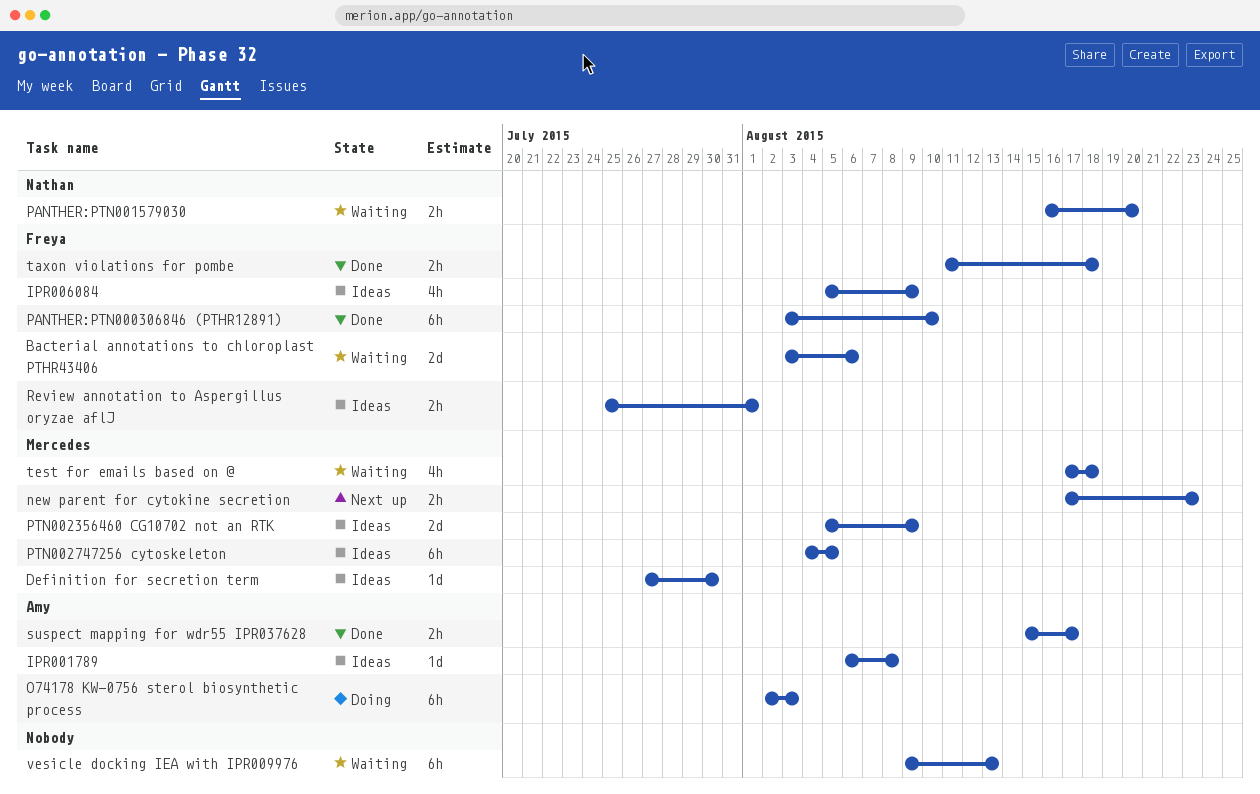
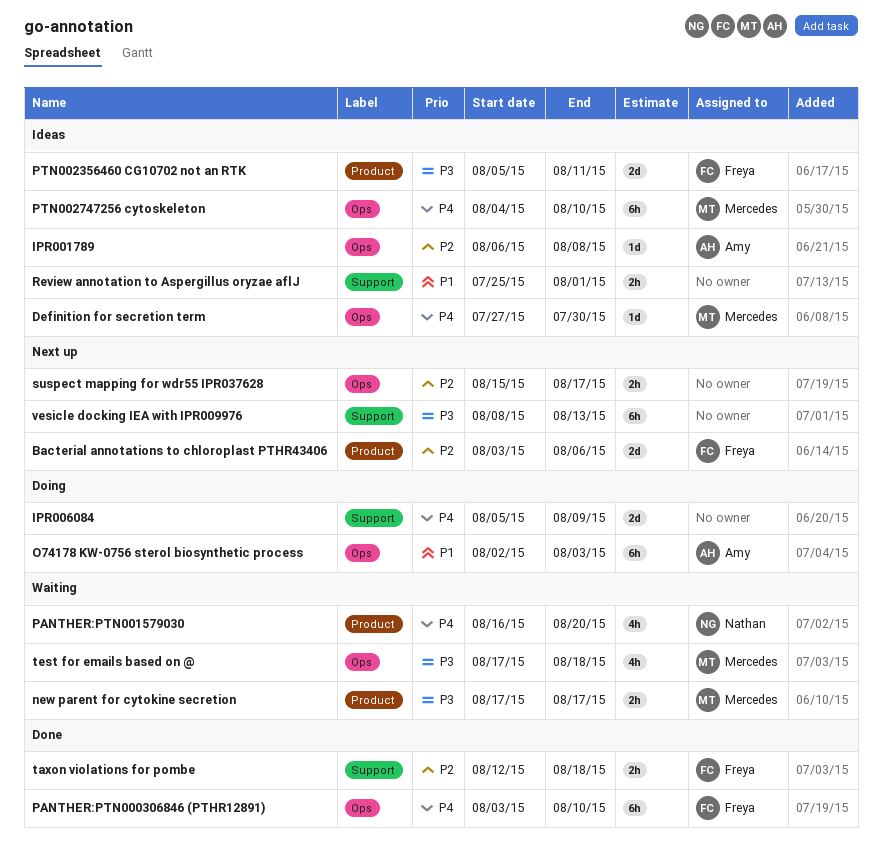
Bacterial annotations to chloroplast PTHR43406, status: Waiting -> Next up
IPR006084, status: Ideas -> Doing
IPR006084, owner: Freya -> none
IPR006084, estimate: 4h -> 2d
new parent for cytokine secretion, status: Next up -> Waiting
new parent for cytokine secretion, due: Aug 23 -> Aug 17
PANTHER:PTN001579030, estimate: 2h -> 4h
PTN002356460 CG10702 not an RTK, owner: Mercedes -> Freya
PTN002356460 CG10702 not an RTK, due: Aug 9 -> Aug 11
PTN002747256 cytoskeleton, due: Aug 5 -> Aug 10
Review annotation to Aspergillus oryzae aflJ, owner: Freya -> none
suspect mapping for wdr55 IPR037628, status: Done -> Next up
suspect mapping for wdr55 IPR037628, owner: Amy -> none
taxon violations for pombe, start: Aug 11 -> Aug 12
vesicle docking IEA with IPR009976, status: Waiting -> Next up
vesicle docking IEA with IPR009976, start: Aug 9 -> Aug 8

